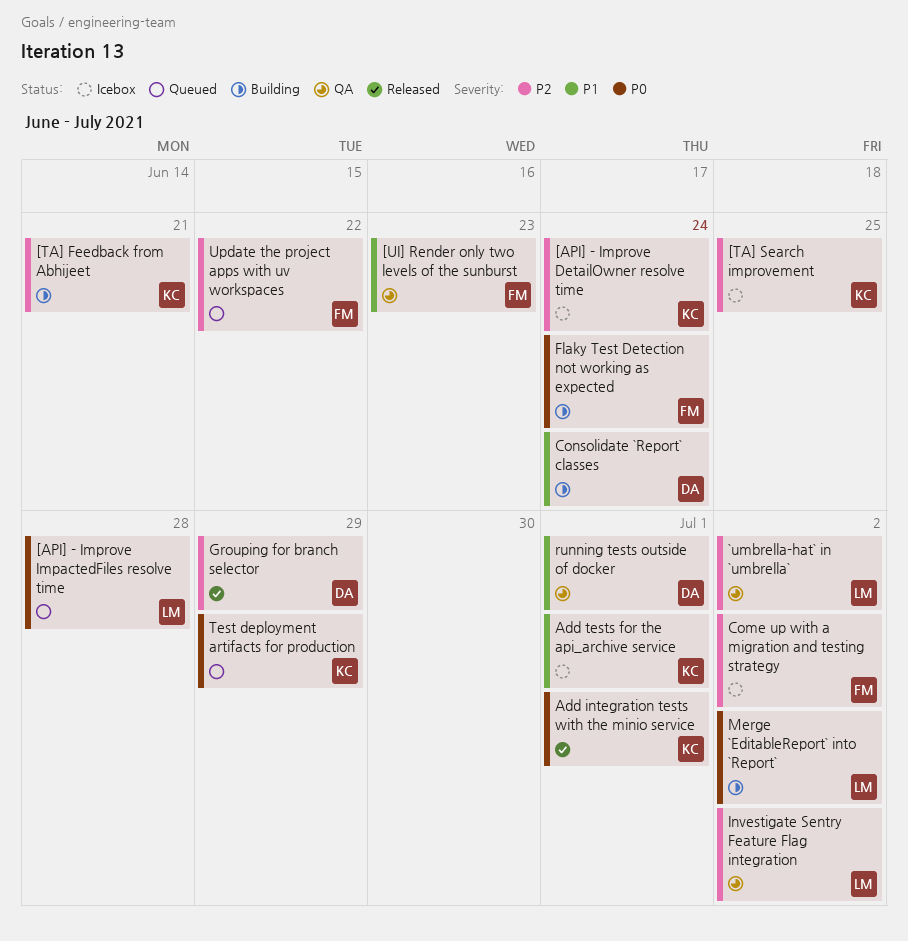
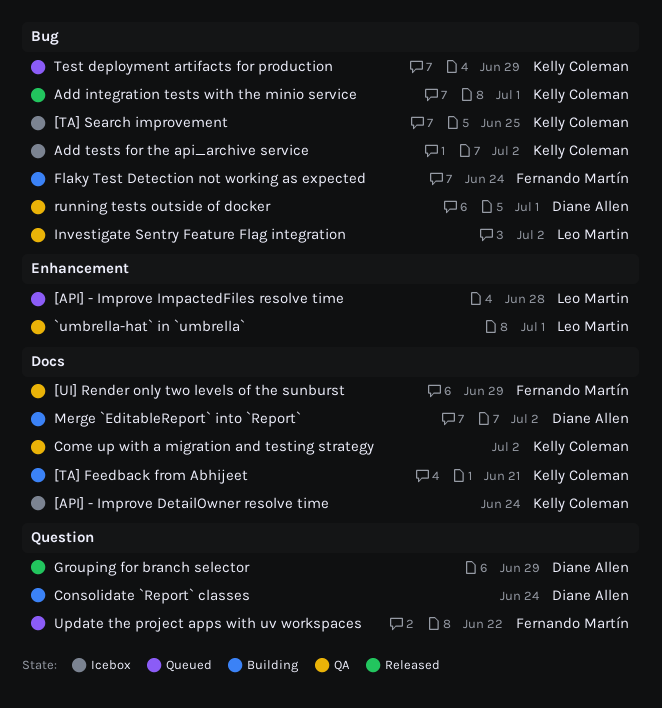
[UI] Render only two levels of the sunburst, due: Jun 23 -> Jun 29
`umbrella-hat` in `umbrella`, due: Jul 2 -> Jul 1
Add tests for the api_archive service, due: Jul 1 -> Jul 2
Come up with a migration and testing strategy, status: Icebox -> QA
Come up with a migration and testing strategy, owner: Fernando Martín -> Kelly Coleman
Merge `EditableReport` into `Report`, owner: Leo Martin -> Diane Allen

